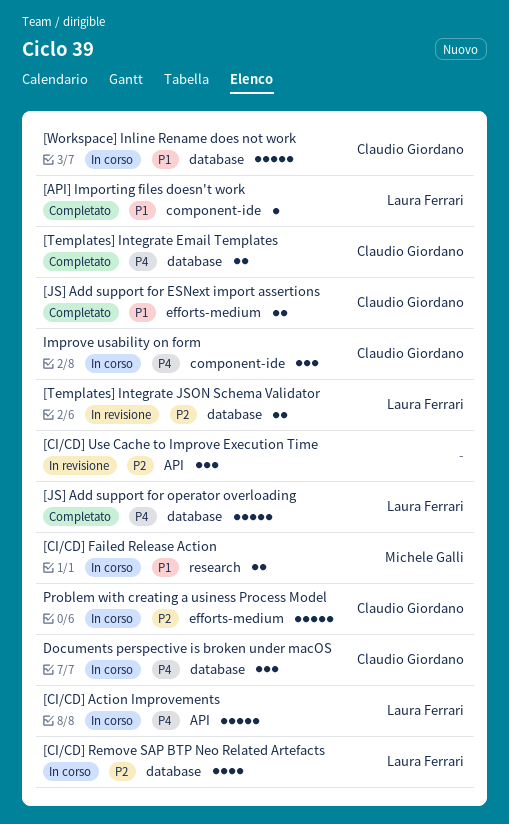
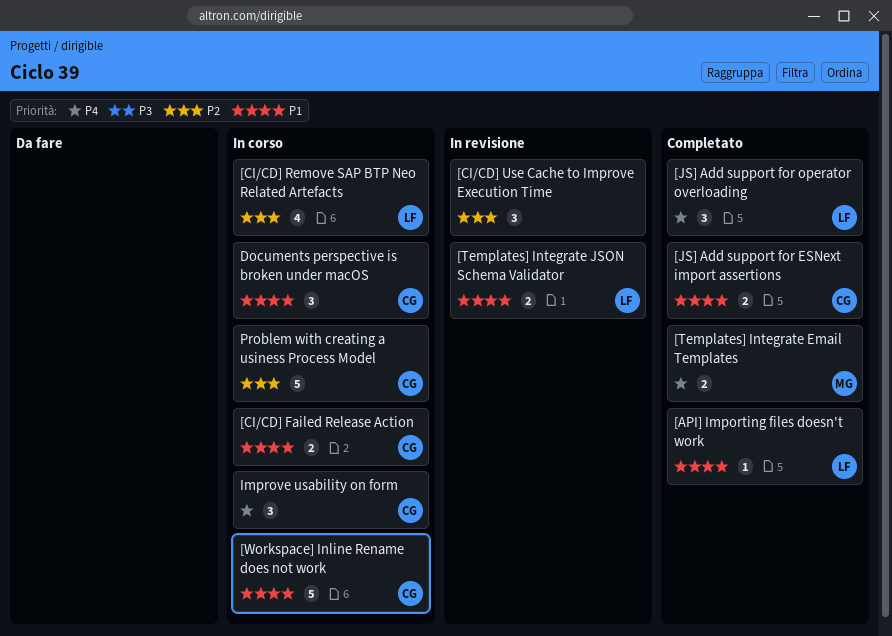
[CI/CD] Action Improvements: present -> none
[CI/CD] Failed Release Action, owner: Michele Galli -> Claudio Giordano
[JS] Add support for operator overloading, estimate: 5 -> 3
[Templates] Integrate Email Templates, owner: Claudio Giordano -> Michele Galli
[Templates] Integrate JSON Schema Validator, priority: P2 -> P1
Documents perspective is broken under macOS, priority: P4 -> P1

